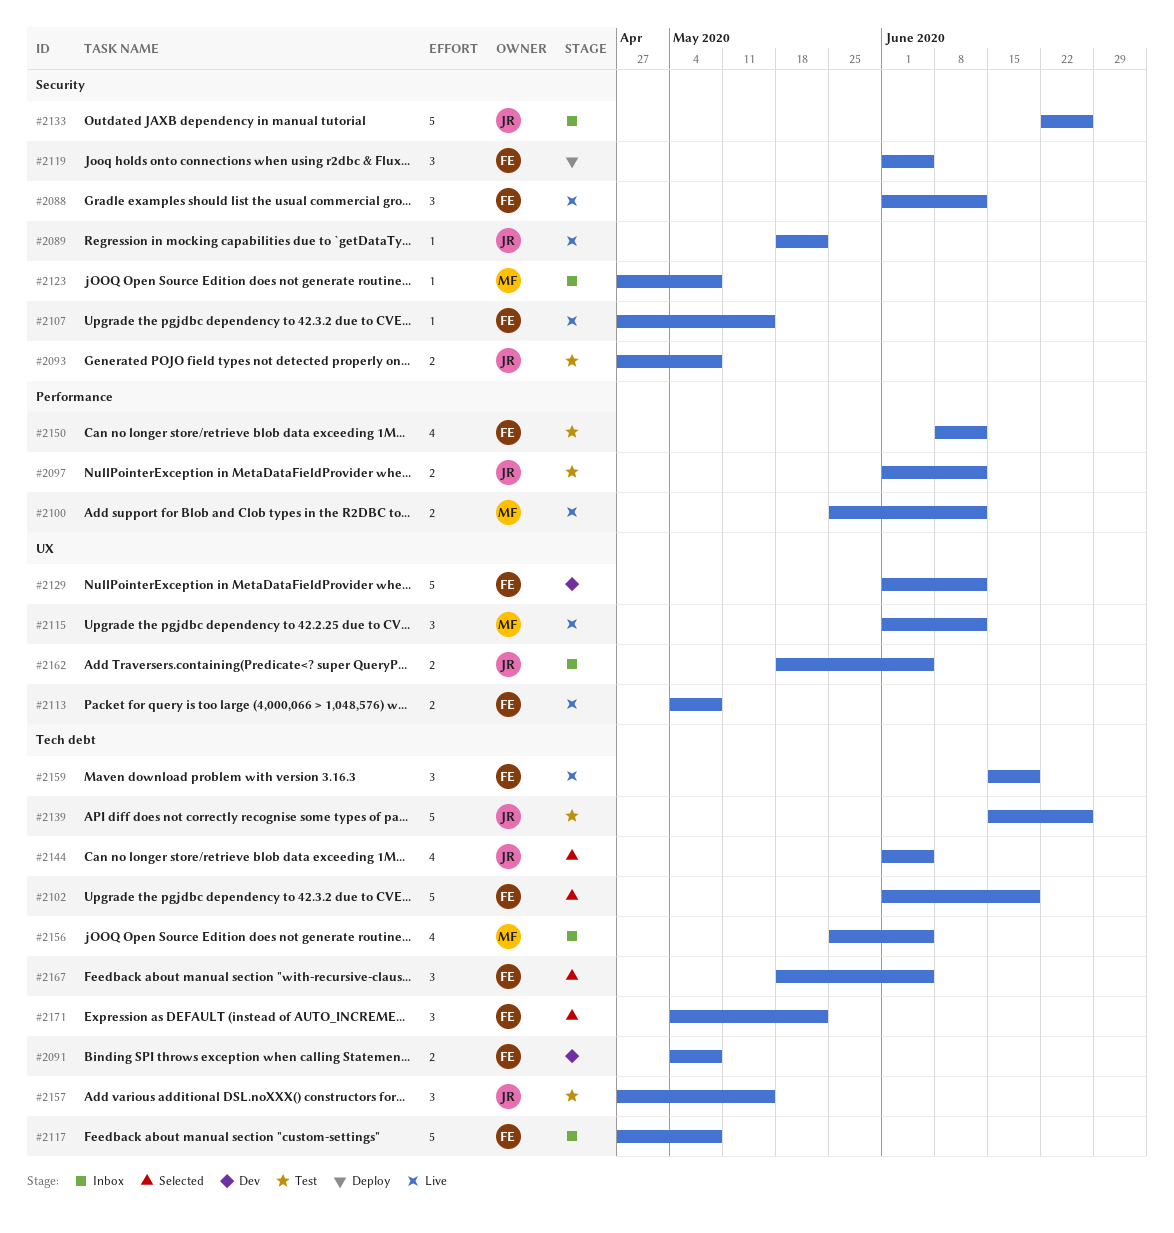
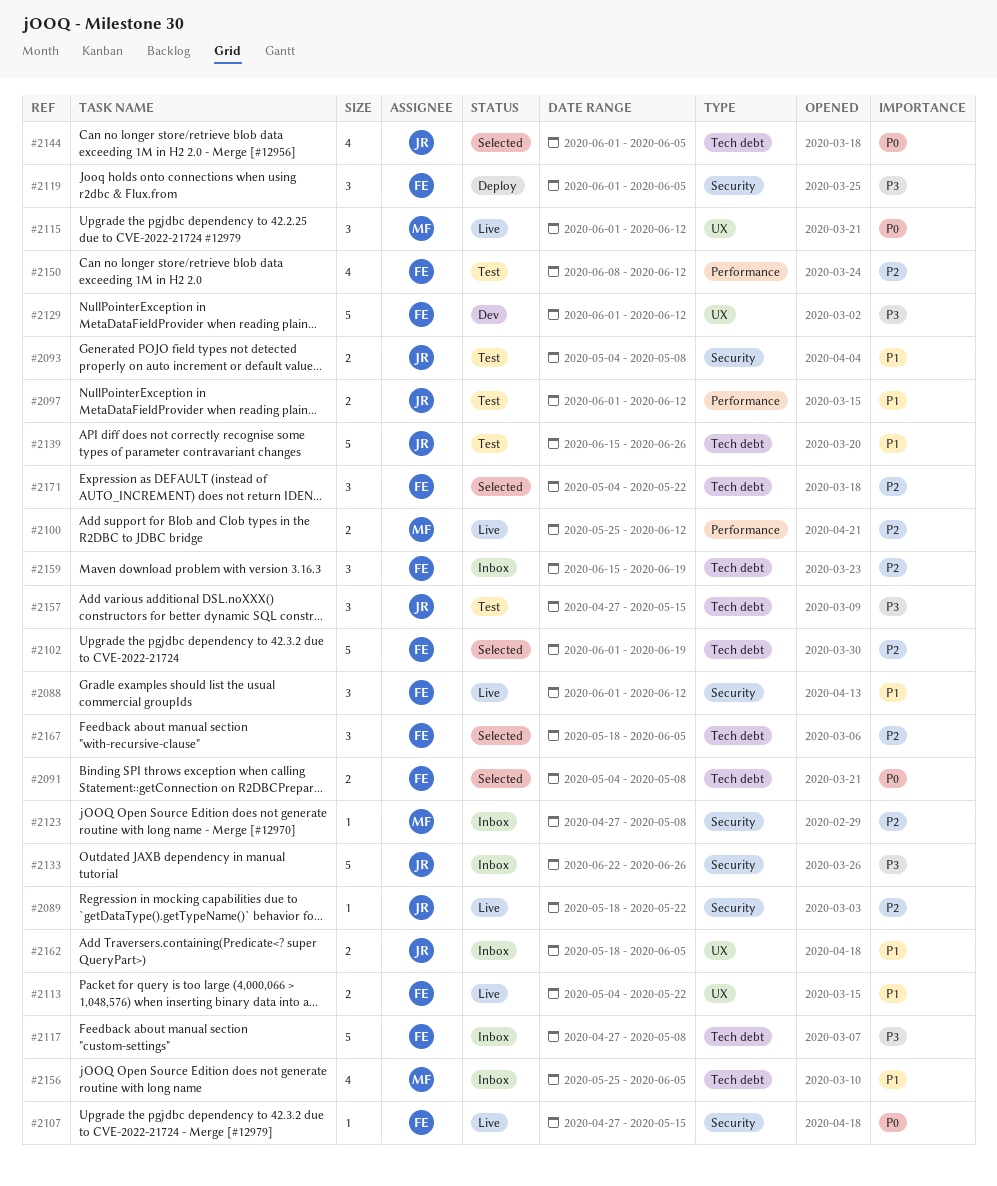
#2091, status: Dev -> Selected
#2093, start: Apr 27 -> May 4
#2113, due: May 8 -> May 22
#2159, status: Live -> Inbox

